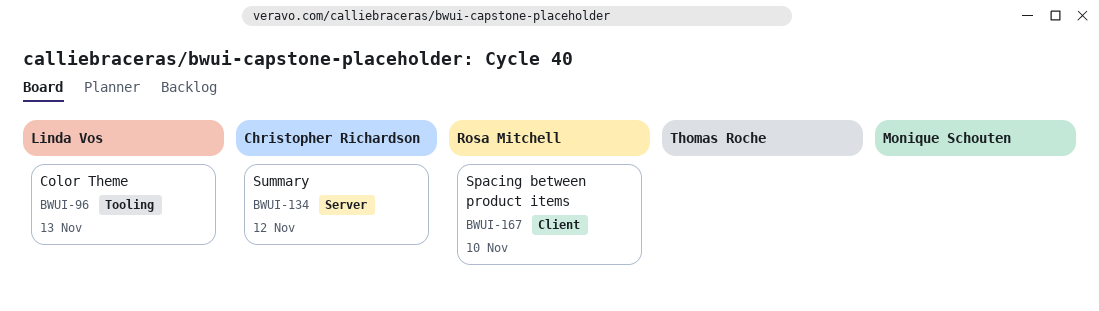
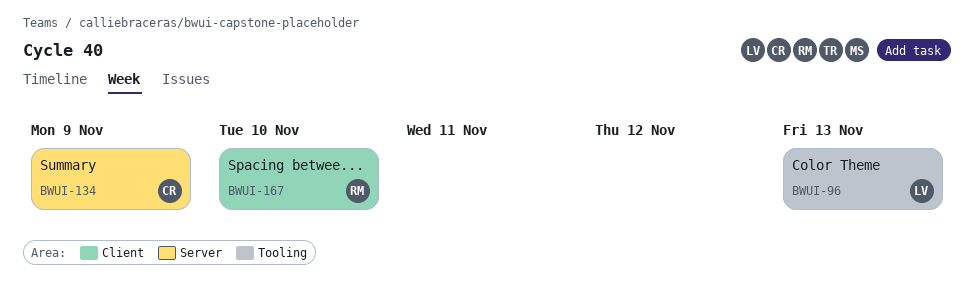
BWUI-134, due: Nov 12 -> Nov 9

